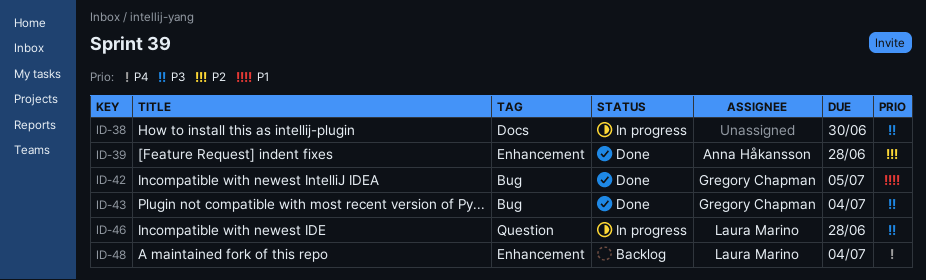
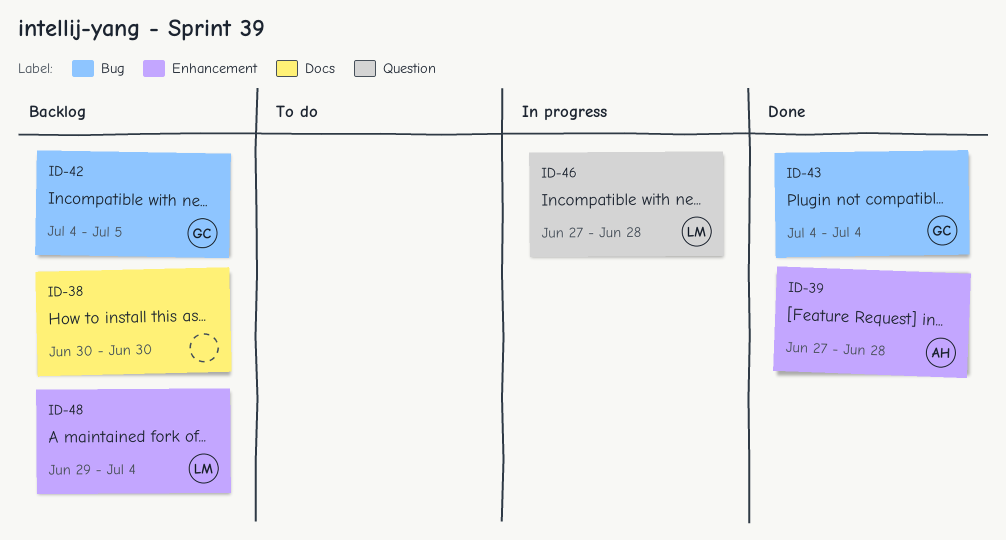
ID-38, status: In progress -> Backlog
ID-42, status: Done -> Backlog

